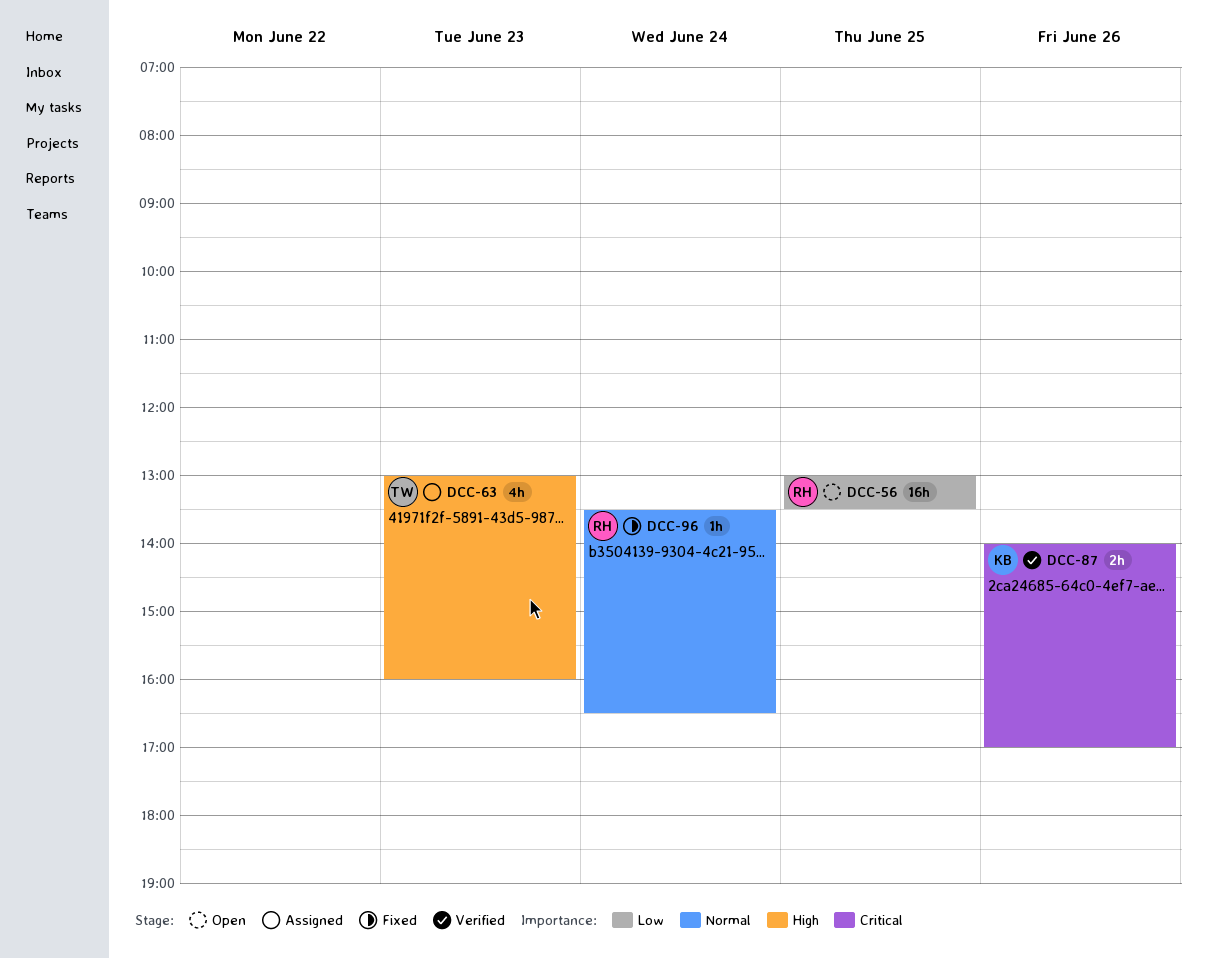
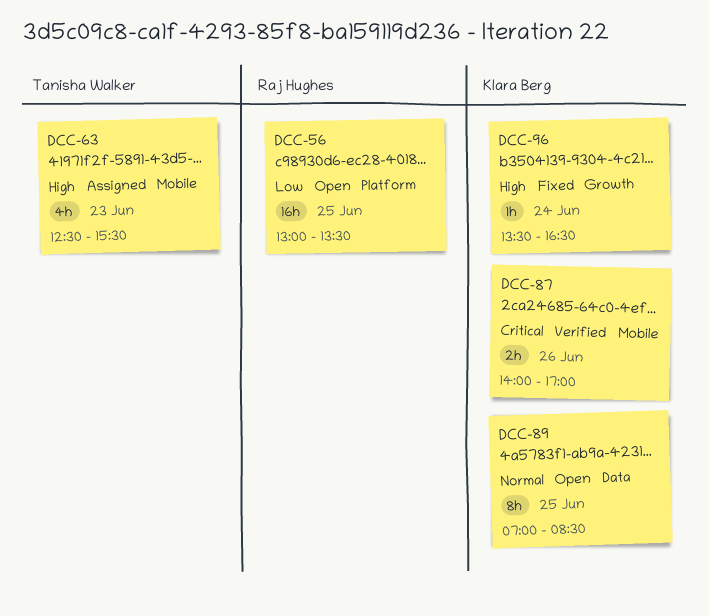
DCC-63, begins: 13:00 -> 12:30
DCC-63, ends: 16:00 -> 15:30
DCC-89: none -> present
DCC-96, owner: Raj Hughes -> Klara Berg
DCC-96, priority: Normal -> High

